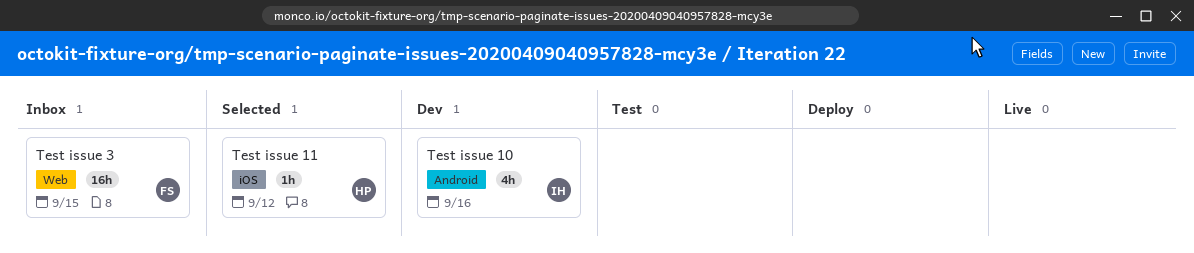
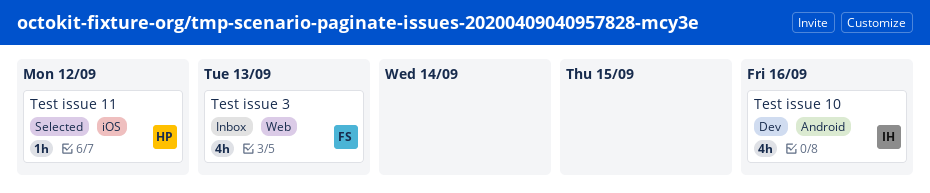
Test issue 3, estimate: 16h -> 4h
Test issue 3, due: Sep 15 -> Sep 13

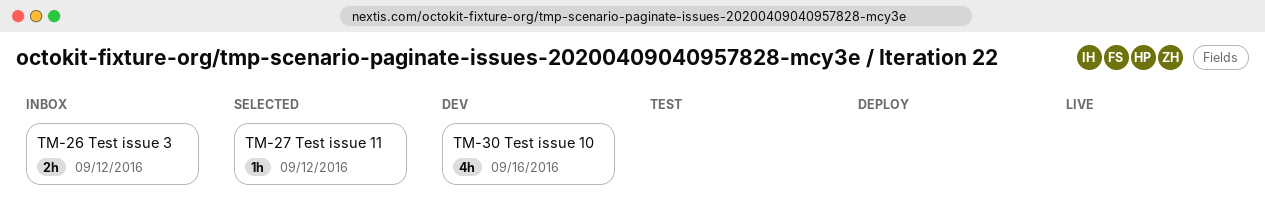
Test issue 3, estimate: 4h -> 2h
Test issue 3, due: Sep 13 -> Sep 12

